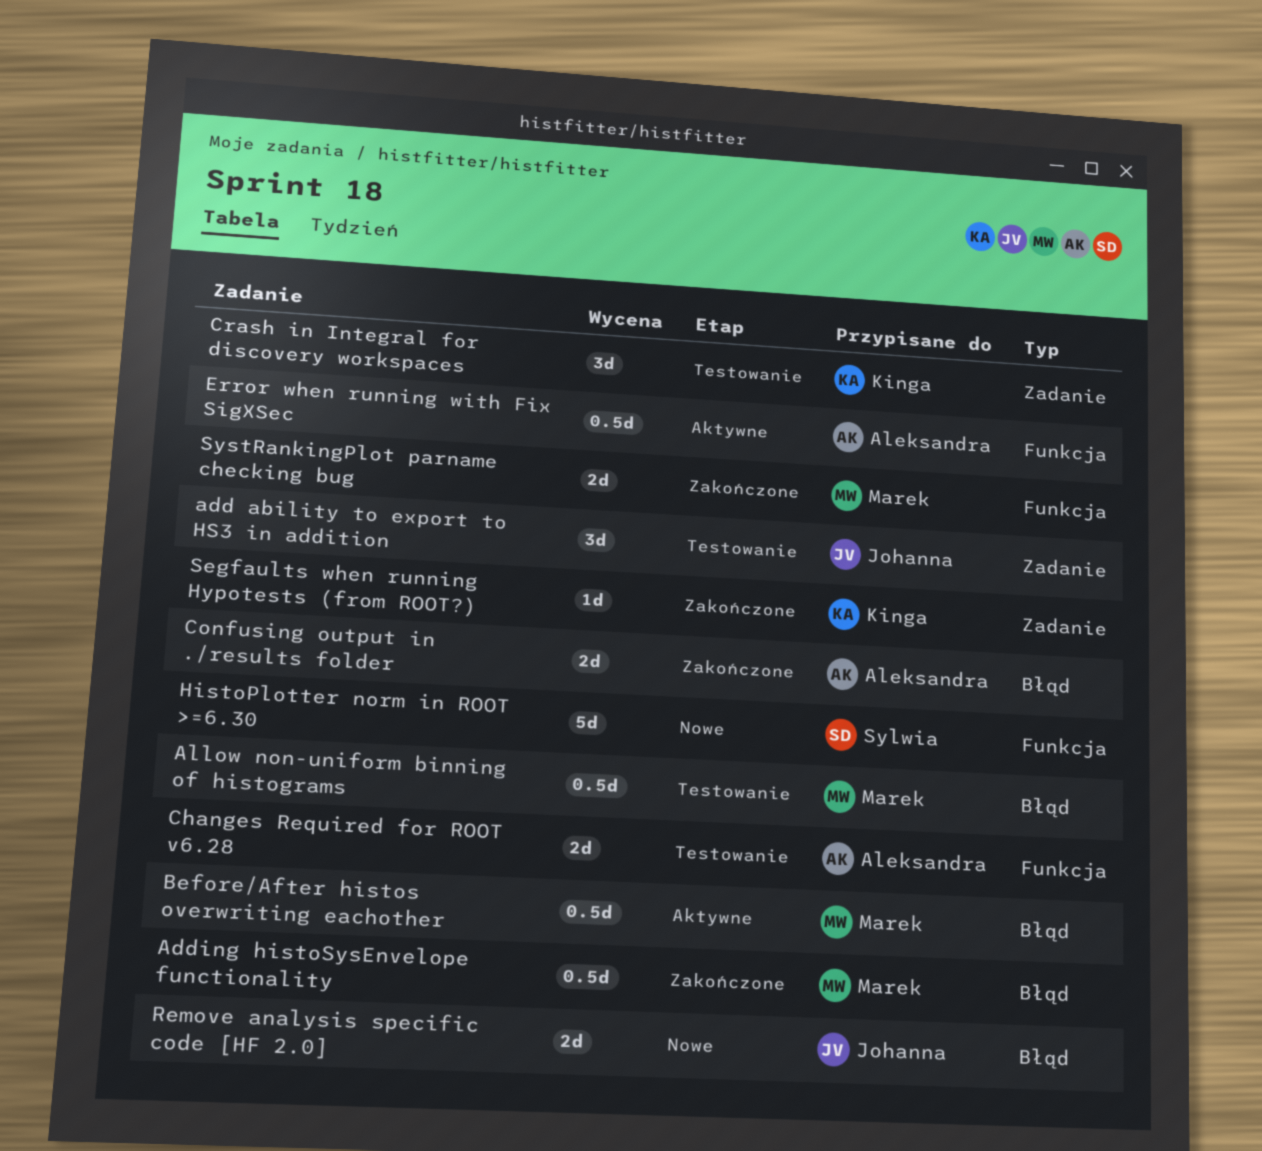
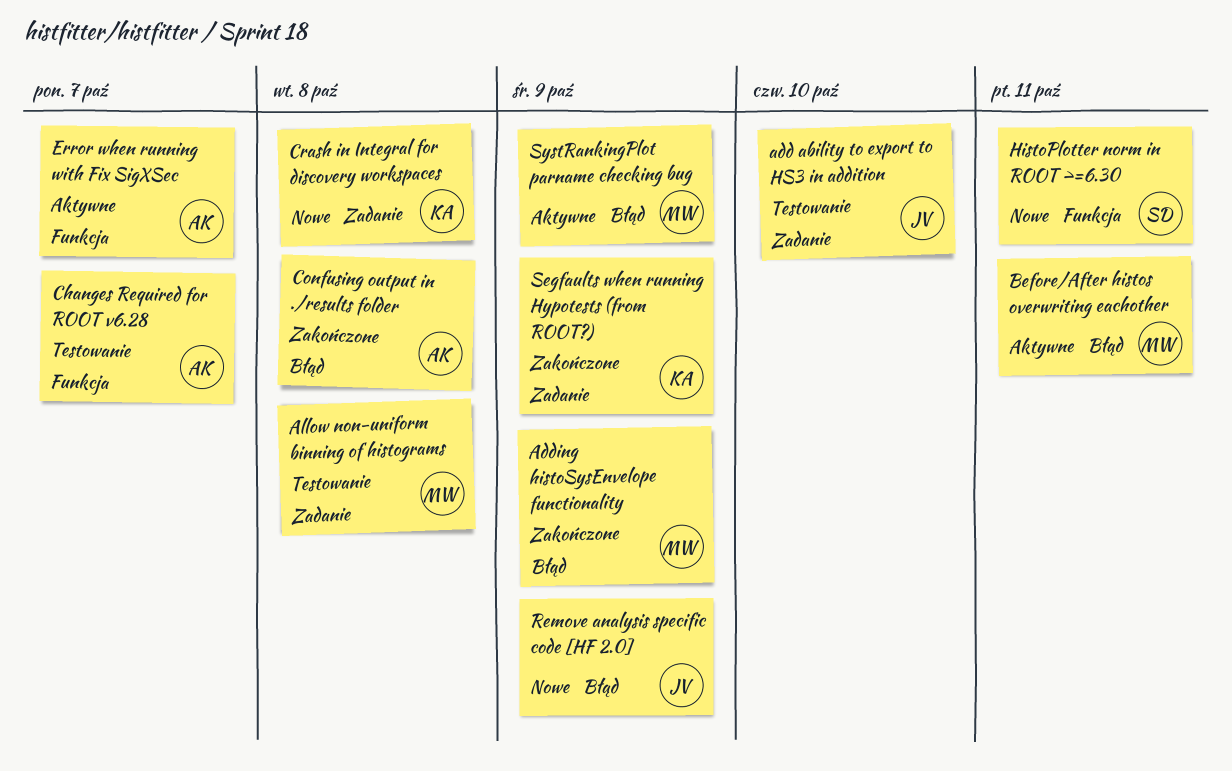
Allow non-uniform binning of histograms, label: Błąd -> Zadanie
Crash in Integral for discovery workspaces, status: Testowanie -> Nowe
SystRankingPlot parname checking bug, status: Zakończone -> Aktywne
SystRankingPlot parname checking bug, label: Funkcja -> Błąd

